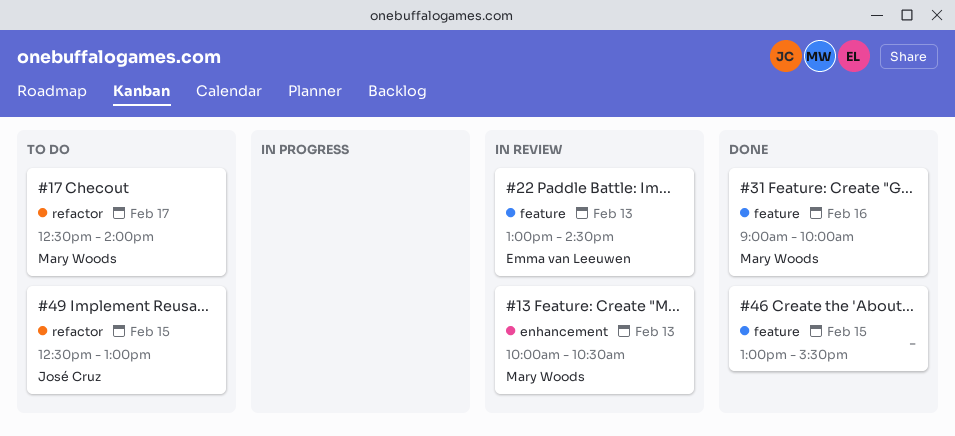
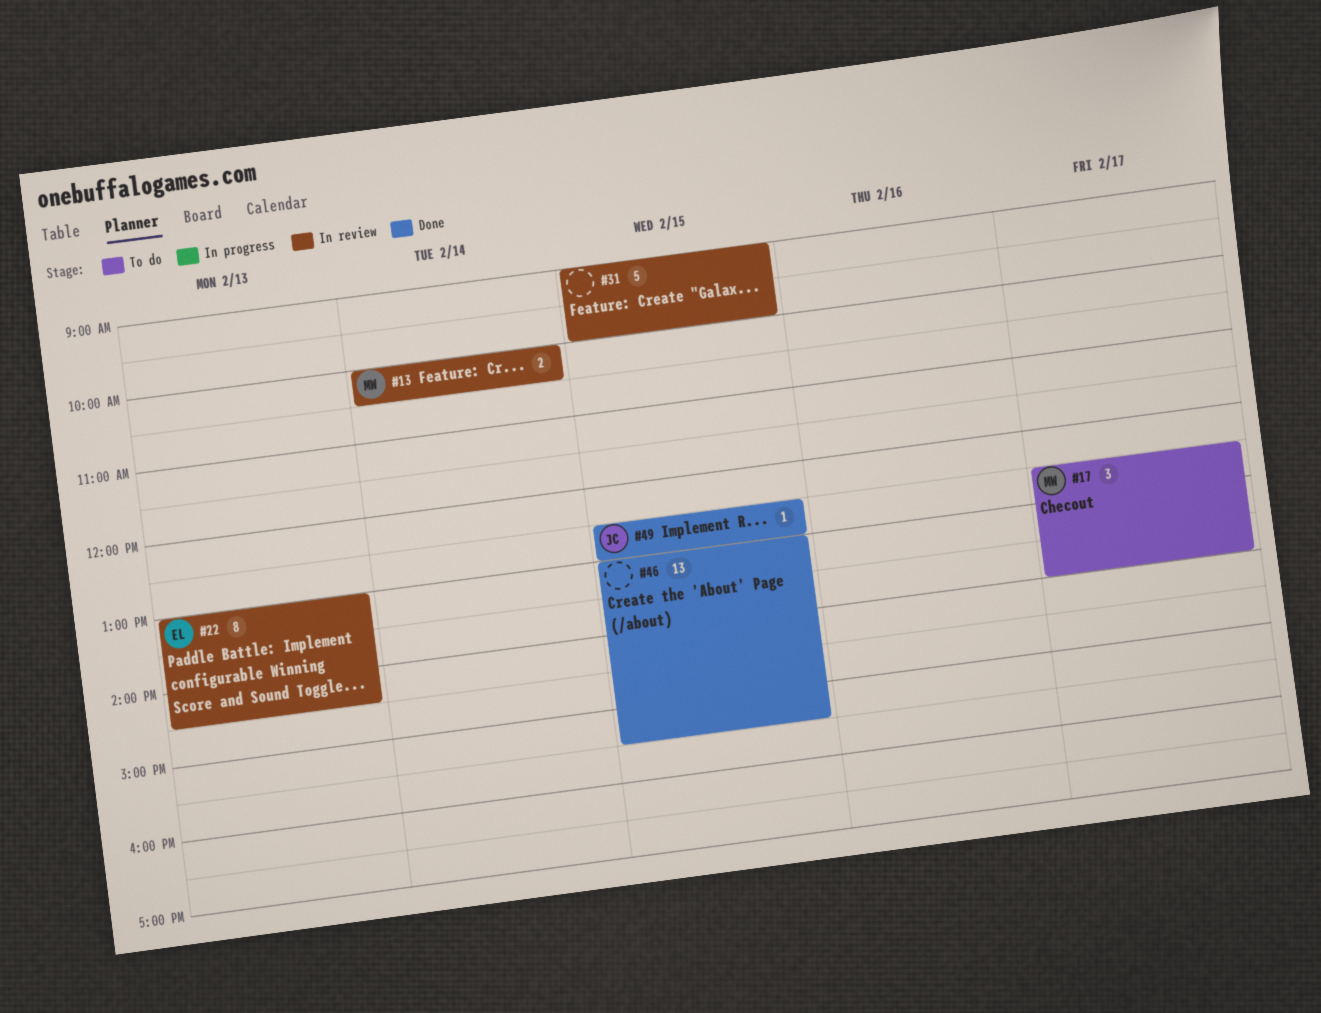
#13, day: Feb 13 -> Feb 14
#31, status: Done -> In review
#31, owner: Mary Woods -> none
#31, day: Feb 16 -> Feb 15
#49, status: To do -> Done

